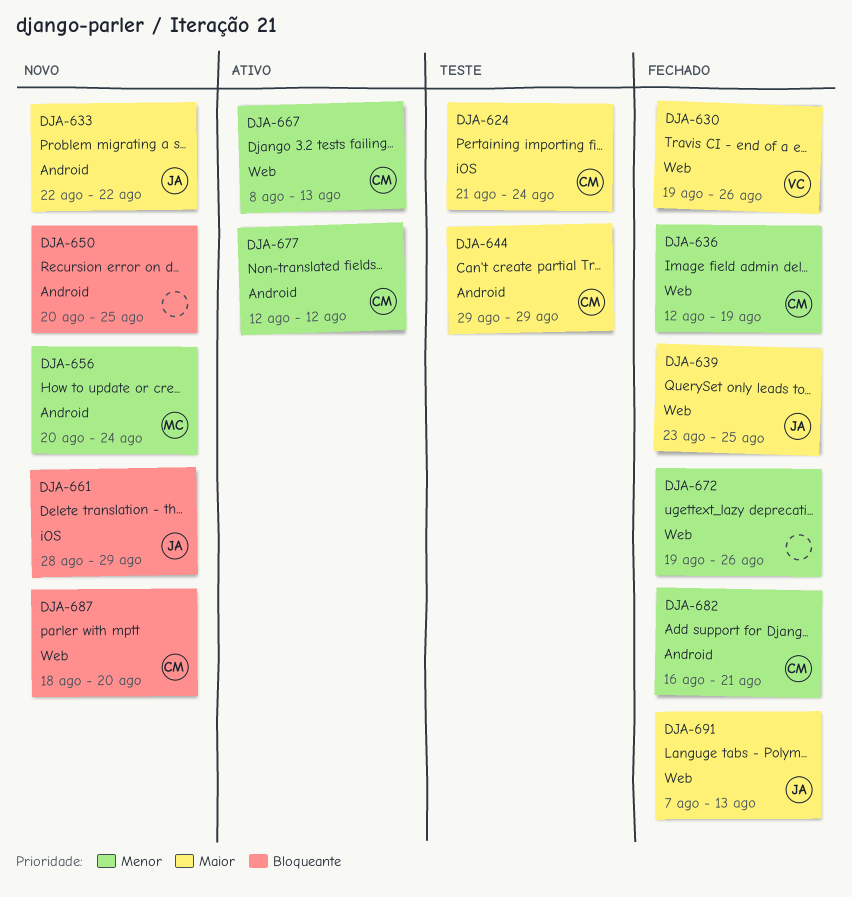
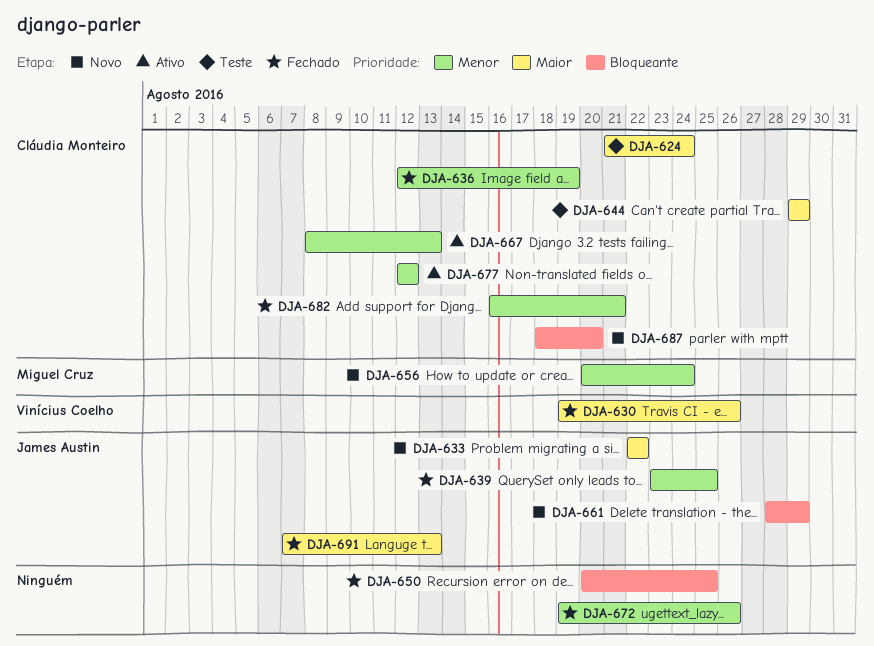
DJA-639, priority: Maior -> Menor
DJA-650, status: Novo -> Fechado

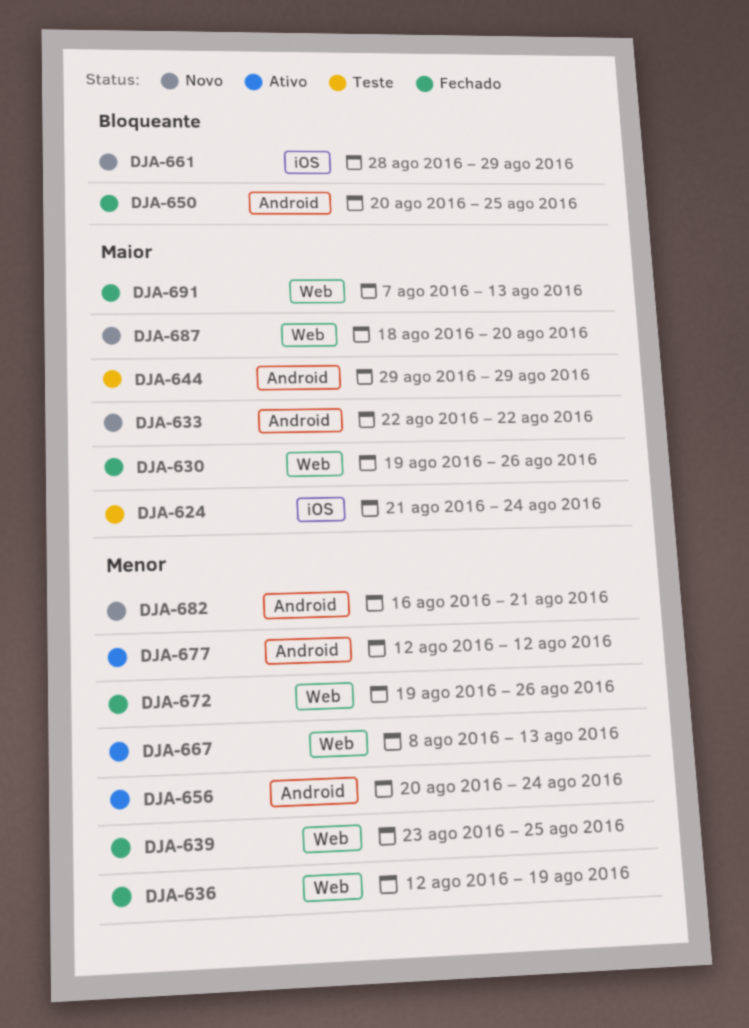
DJA-656, status: Novo -> Ativo
DJA-682, status: Fechado -> Novo
DJA-687, priority: Bloqueante -> Maior

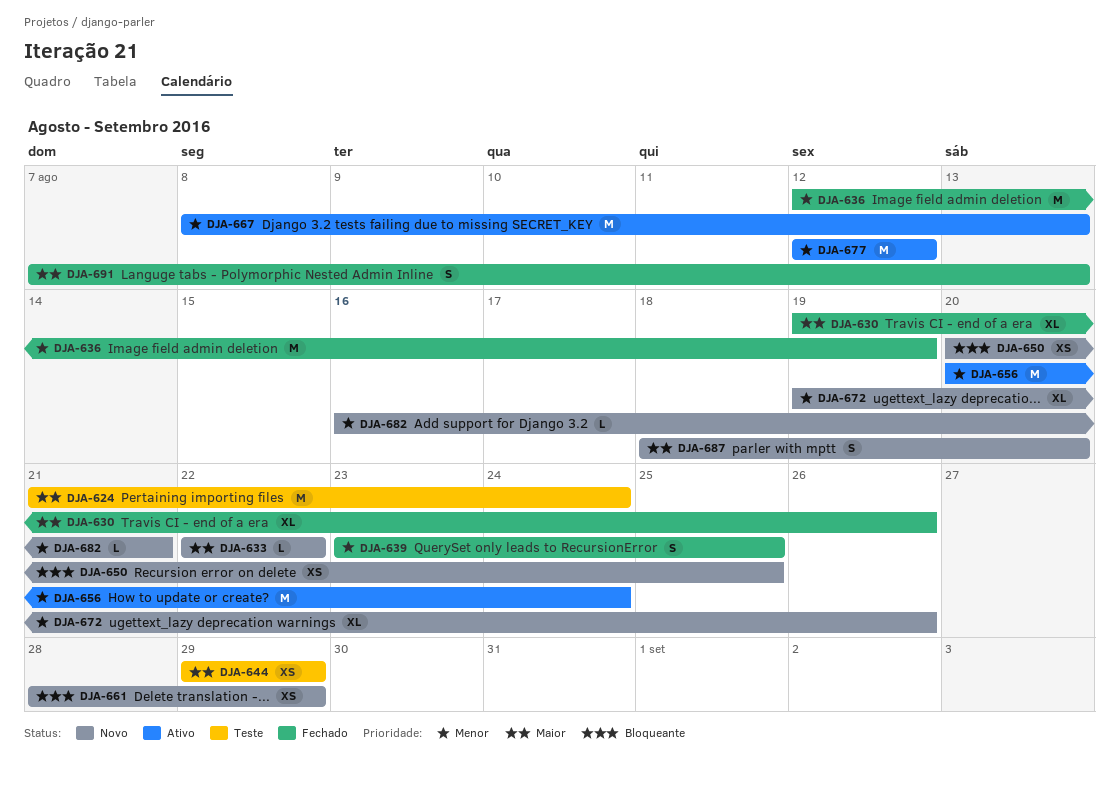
DJA-650, status: Fechado -> Novo
DJA-672, status: Fechado -> Novo

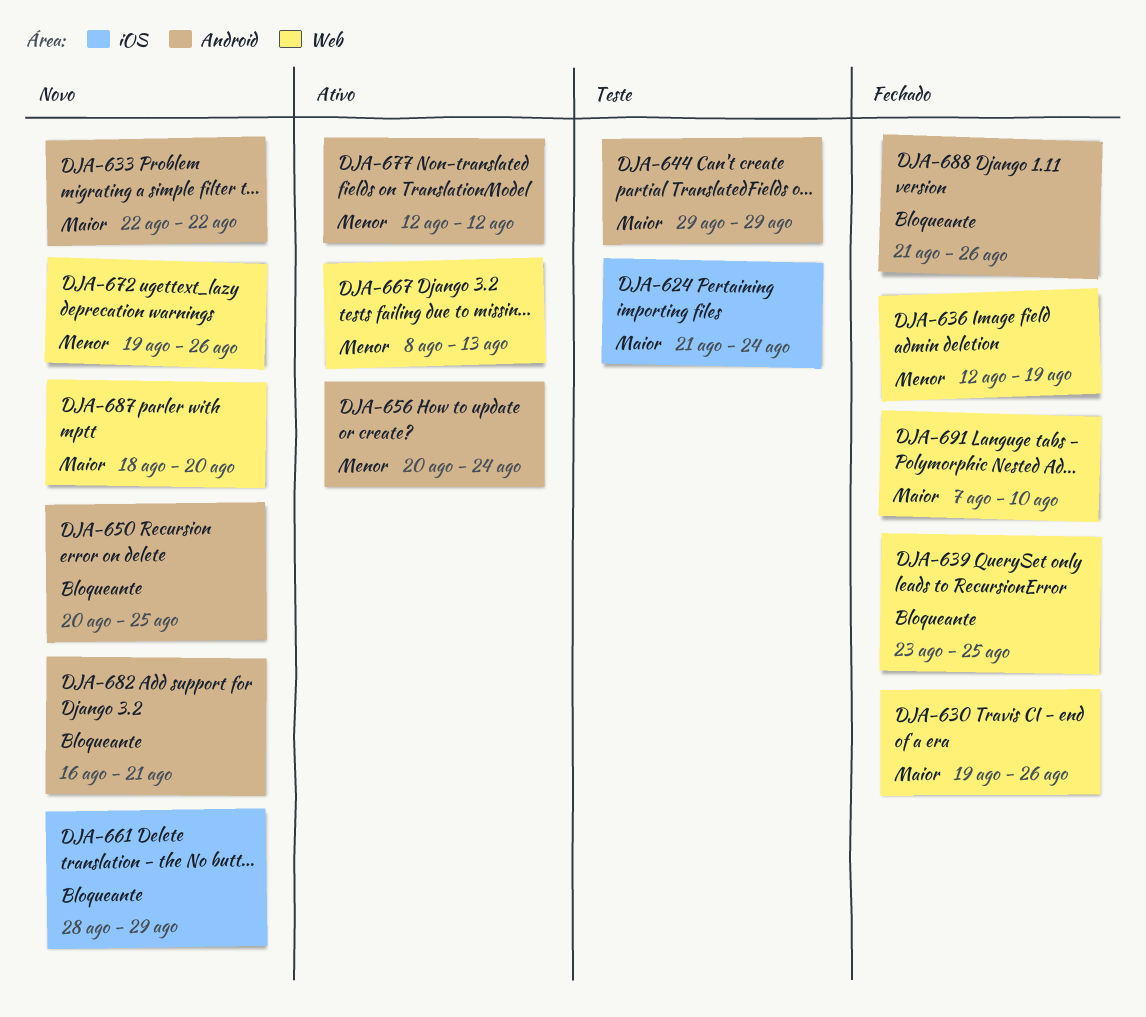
DJA-639, priority: Menor -> Bloqueante
DJA-682, priority: Menor -> Bloqueante
DJA-688: none -> present
DJA-691, due: Aug 13 -> Aug 10

